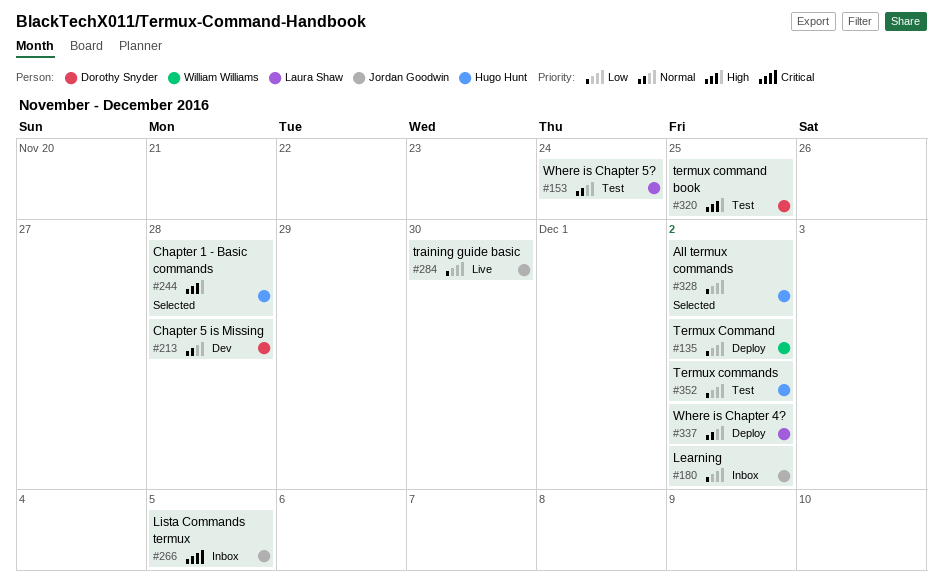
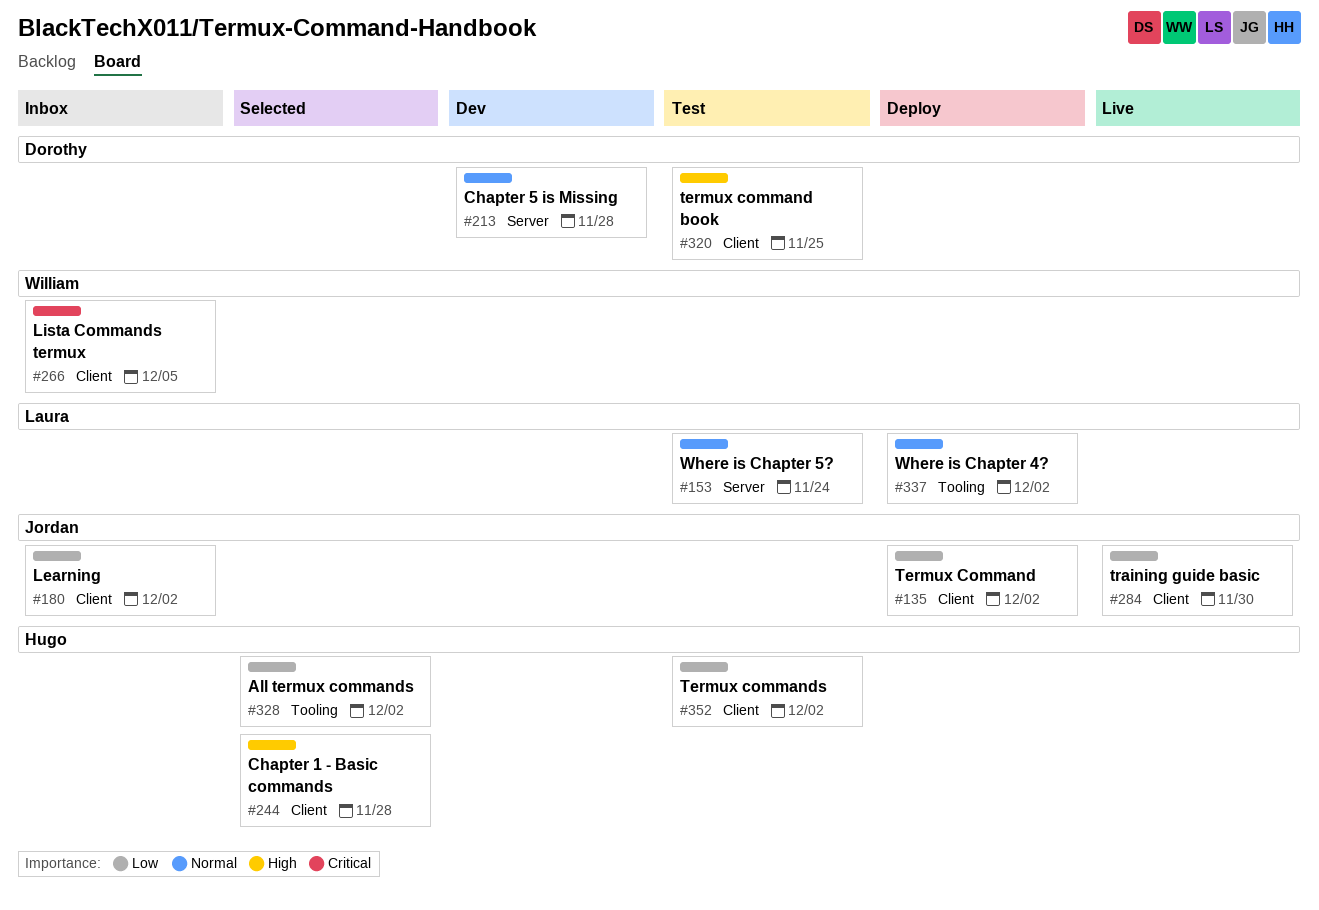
#135, owner: William Williams -> Jordan Goodwin
#266, owner: Jordan Goodwin -> William Williams

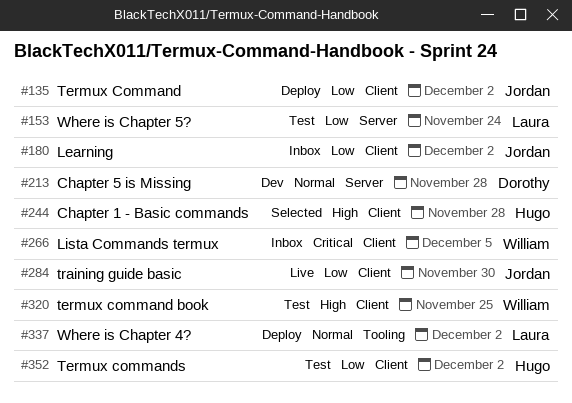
#153, priority: Normal -> Low
#320, owner: Dorothy -> William
#328: present -> none

